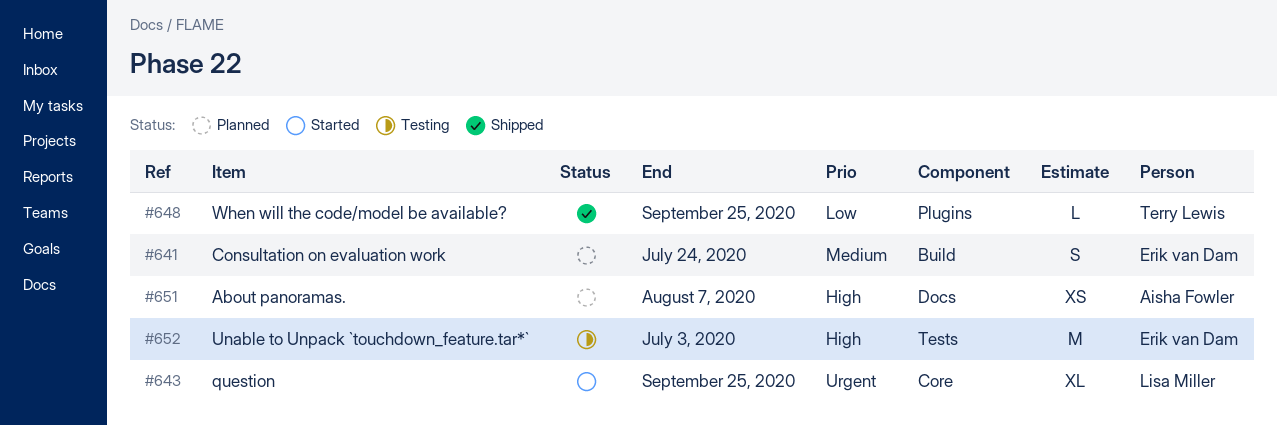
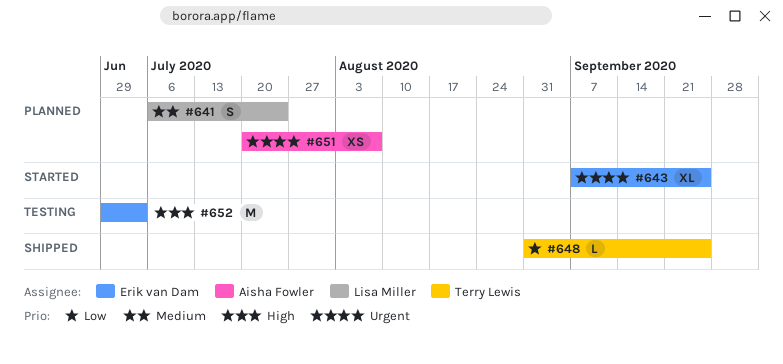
#641, owner: Erik van Dam -> Lisa Miller
#643, owner: Lisa Miller -> Erik van Dam
#651, priority: High -> Urgent

